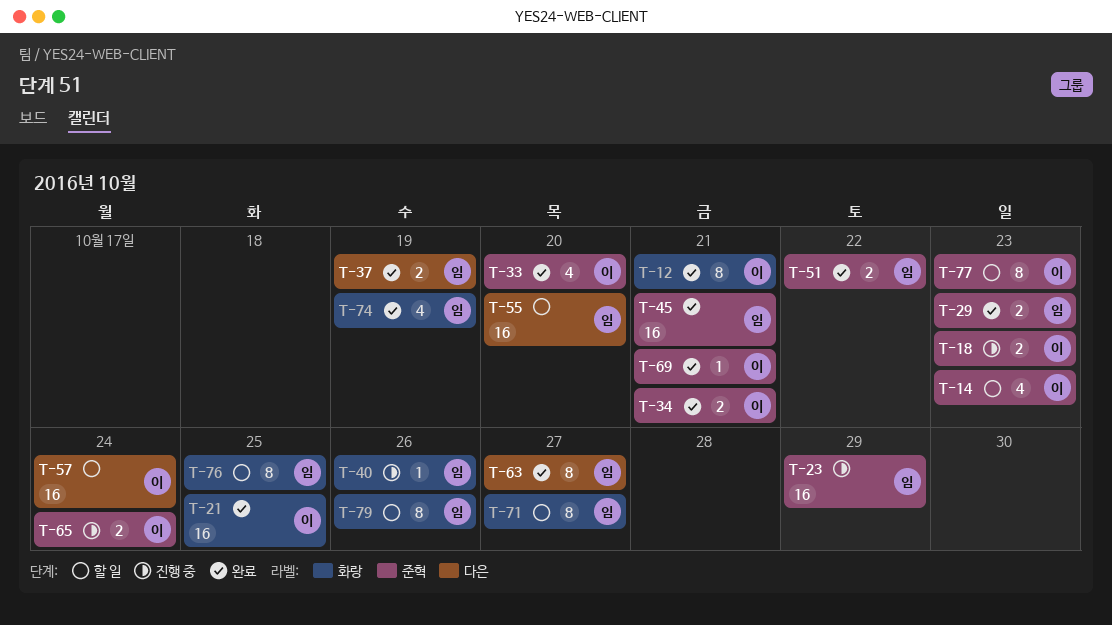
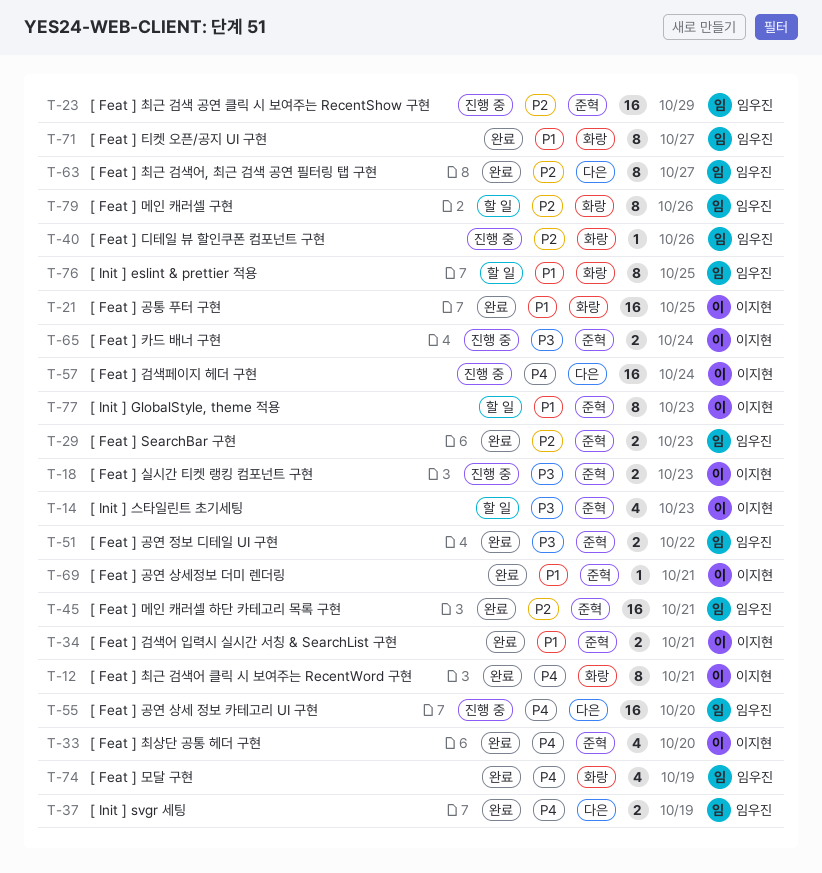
T-55, status: 할 일 -> 진행 중
T-57, status: 할 일 -> 진행 중
T-71, status: 할 일 -> 완료

